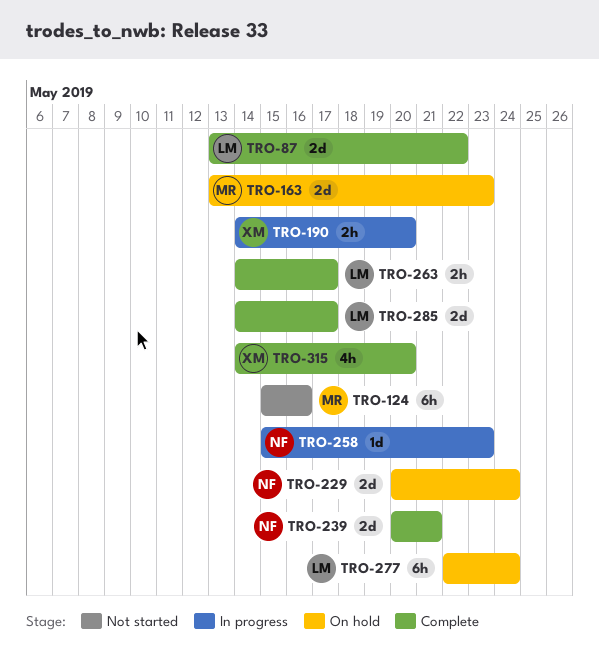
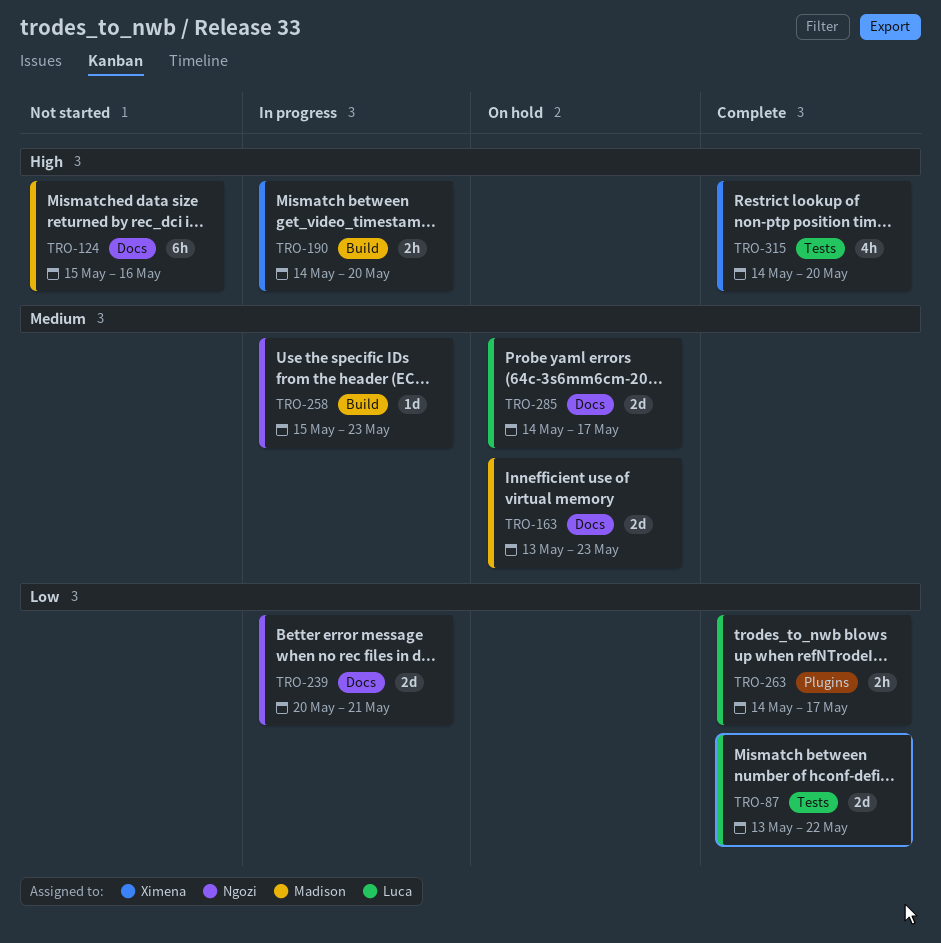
TRO-229: present -> none
TRO-239, status: Complete -> In progress
TRO-277: present -> none
TRO-285, status: Complete -> On hold

